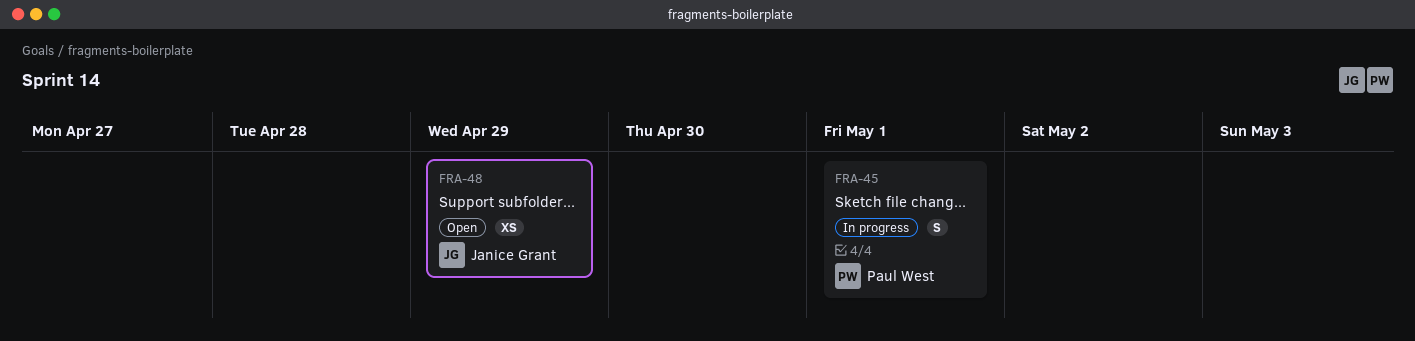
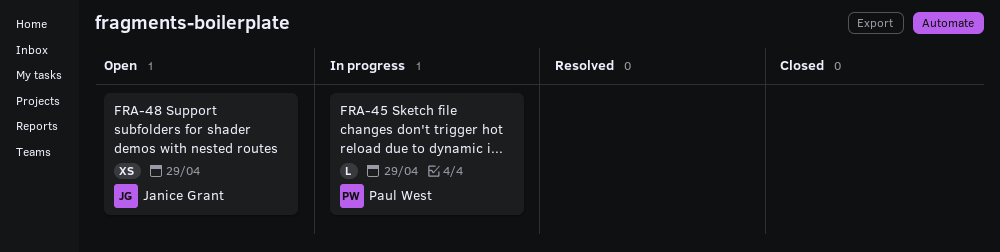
FRA-45, estimate: S -> L
FRA-45, due: May 1 -> Apr 29

